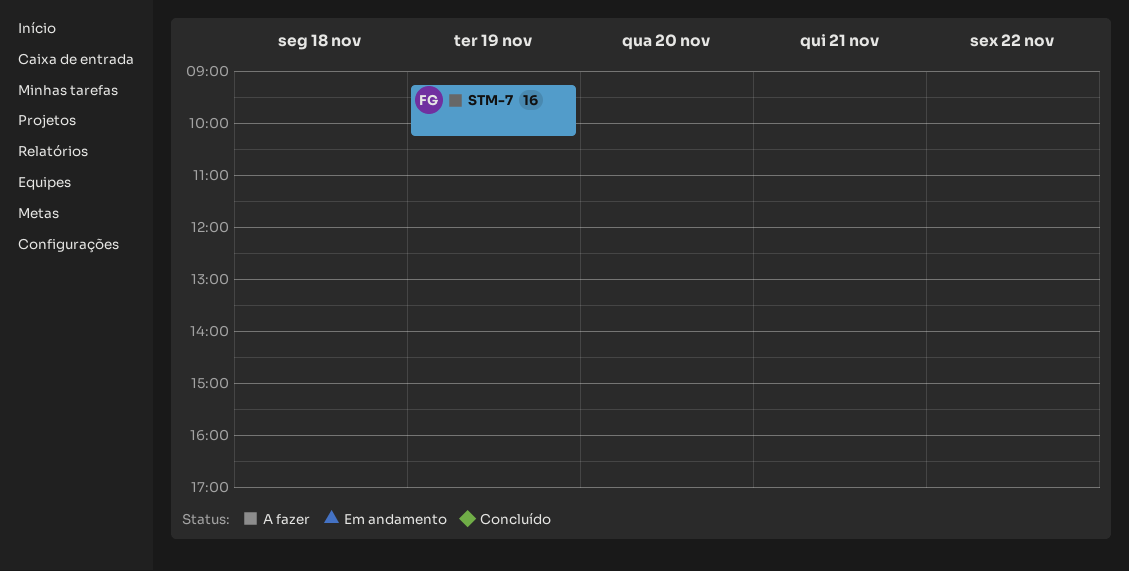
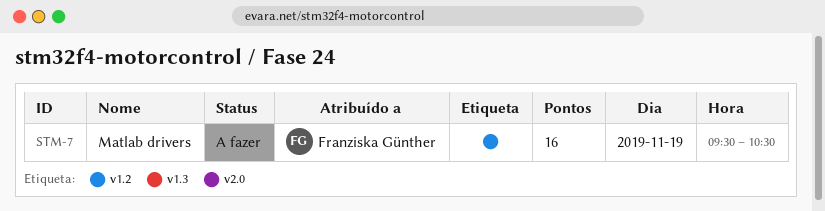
STM-7, begins: 09:15 -> 09:30
STM-7, ends: 10:15 -> 10:30

